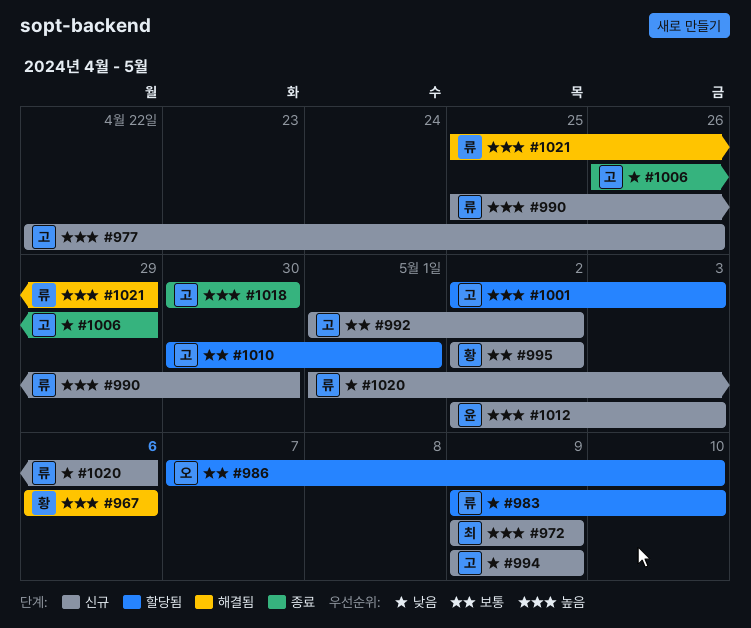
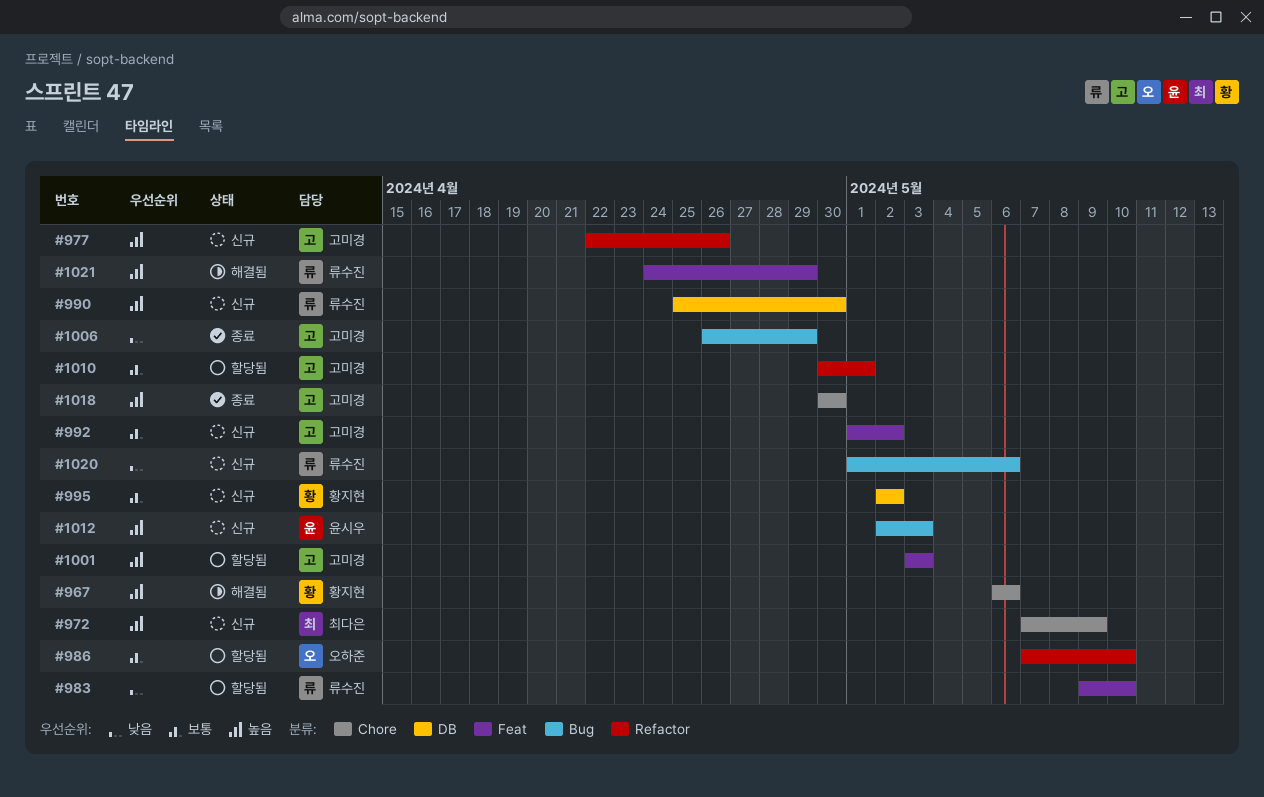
#972, start: May 9 -> May 7
#994: present -> none
#1001, start: May 2 -> May 3
#1021, start: Apr 25 -> Apr 24

